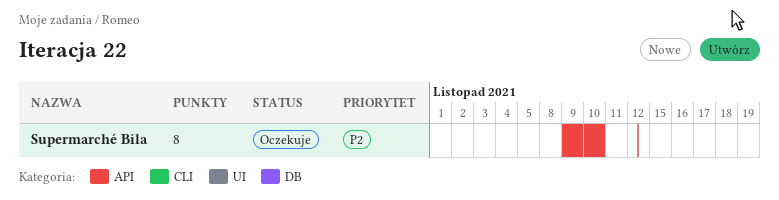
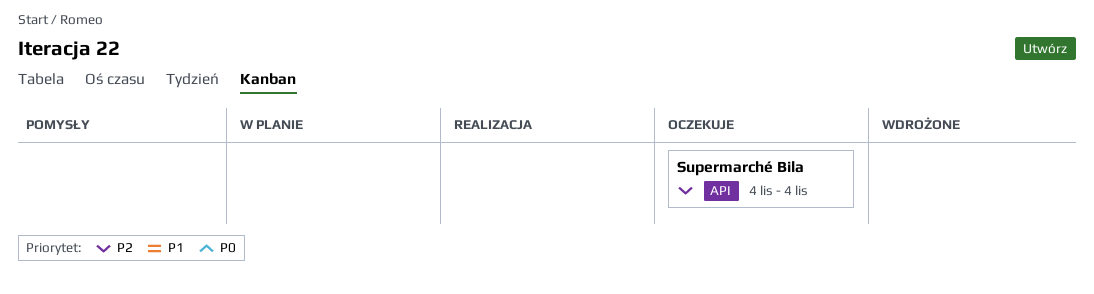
Supermarché Bila, start: Nov 9 -> Nov 4
Supermarché Bila, due: Nov 10 -> Nov 4

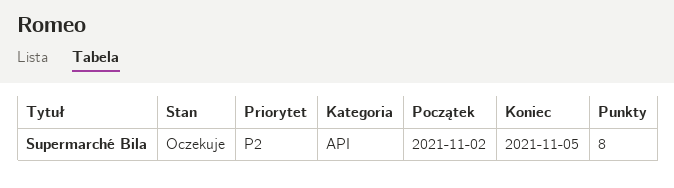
Supermarché Bila, start: Nov 4 -> Nov 2
Supermarché Bila, due: Nov 4 -> Nov 5

